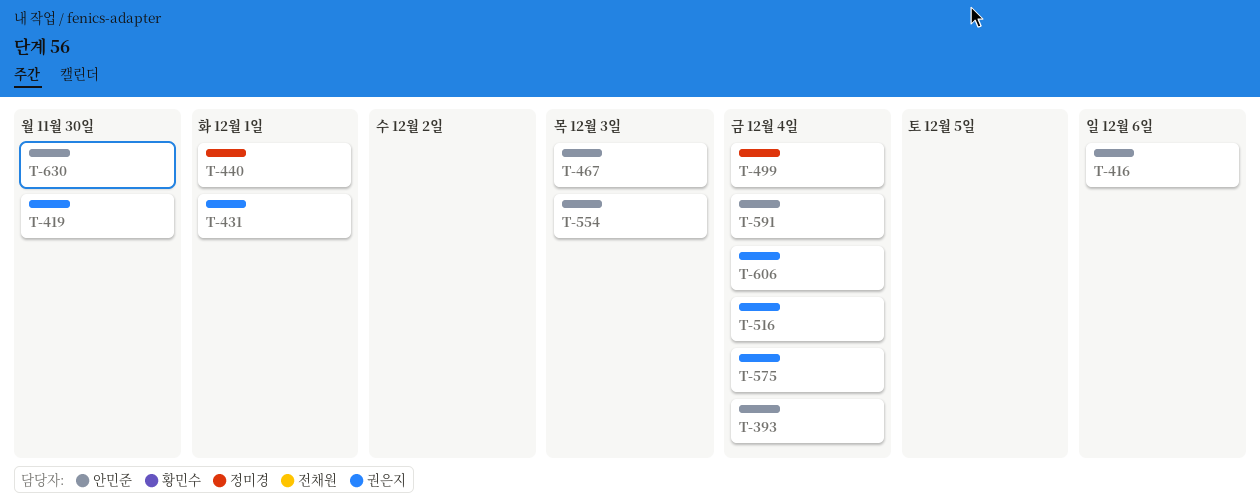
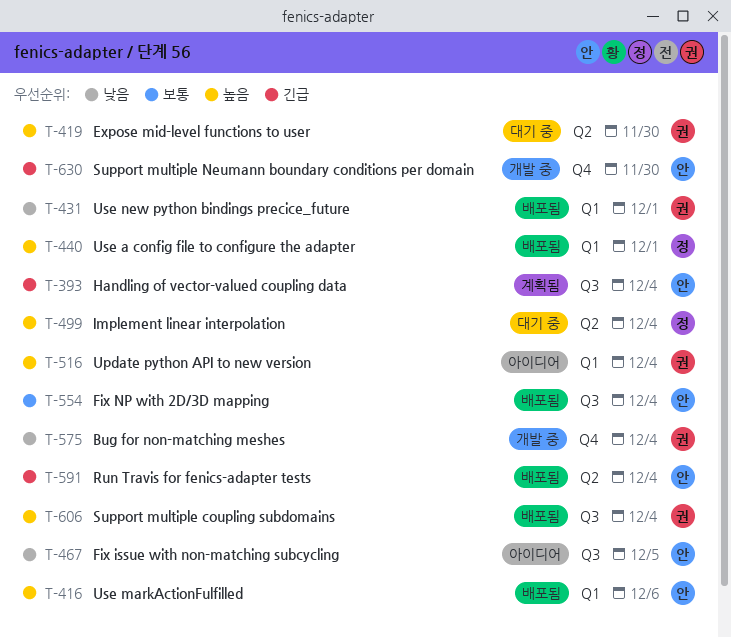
T-467, due: Dec 3 -> Dec 5
T-554, due: Dec 3 -> Dec 4

